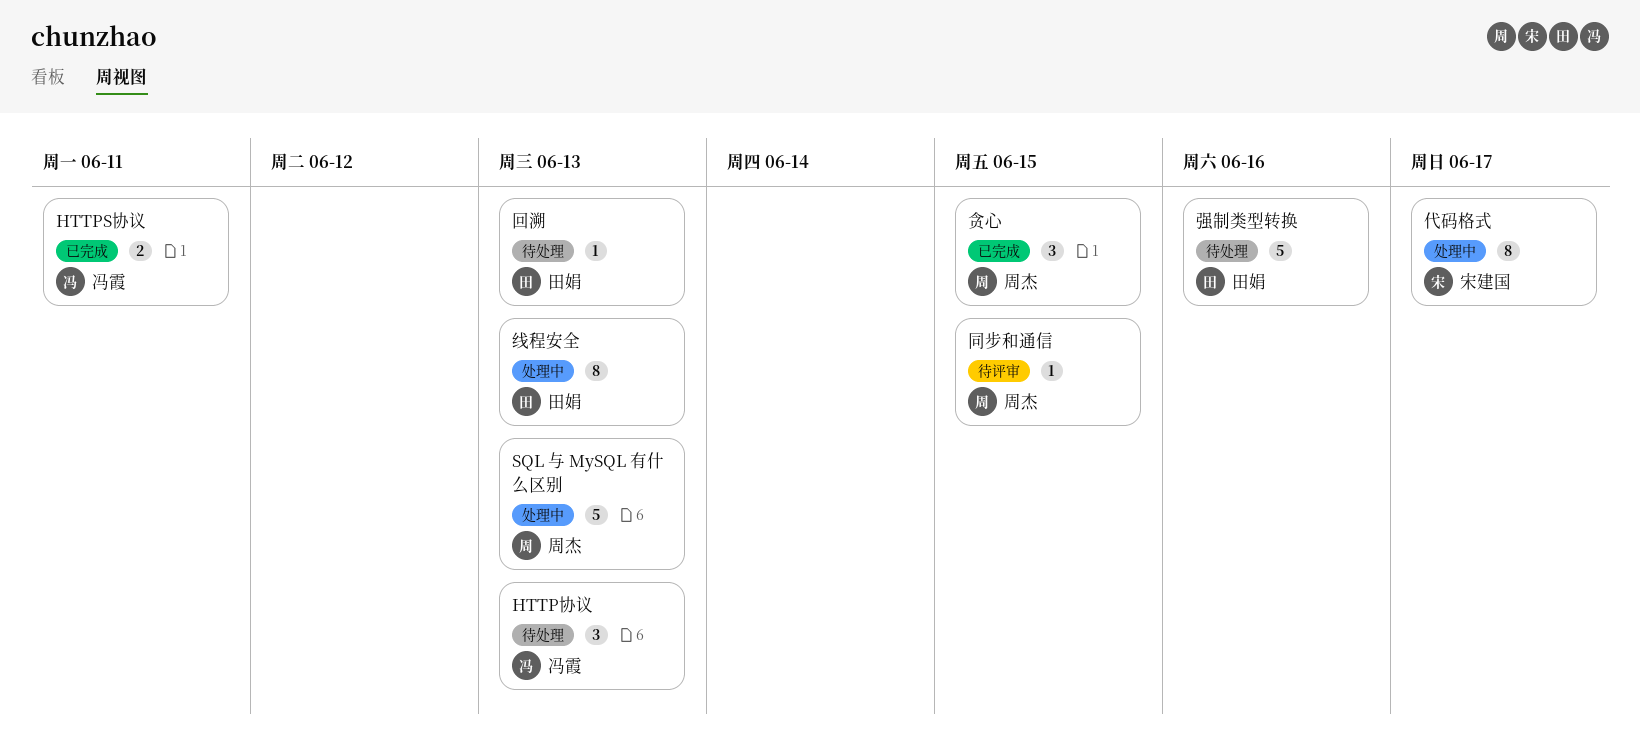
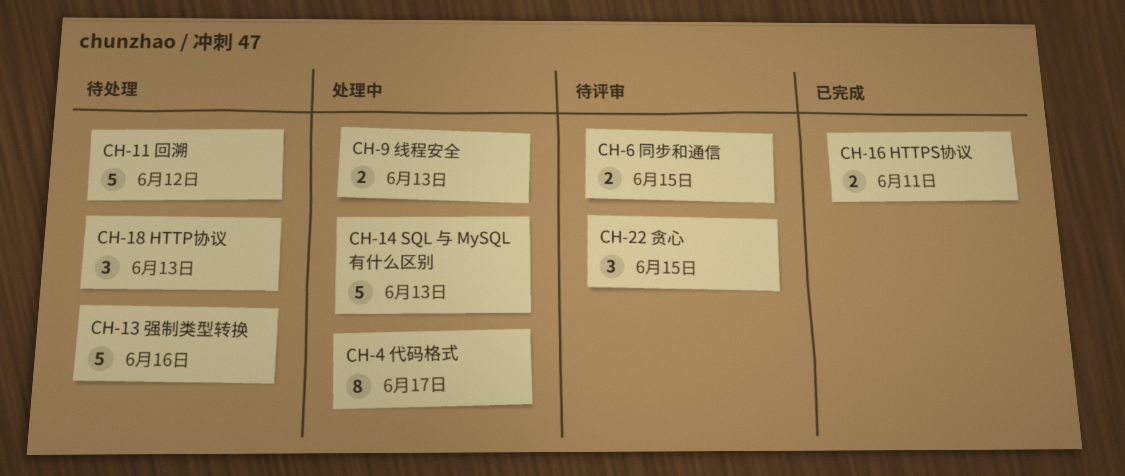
同步和通信, estimate: 1 -> 2
回溯, estimate: 1 -> 5
回溯, due: Jun 13 -> Jun 12
线程安全, estimate: 8 -> 2
贪心, status: 已完成 -> 待评审

